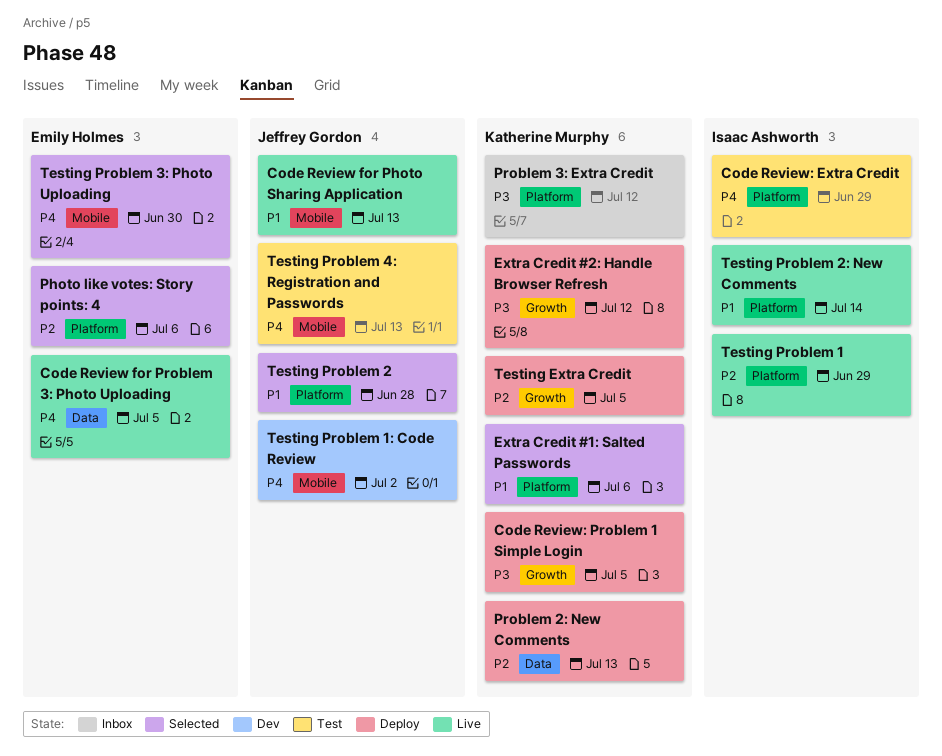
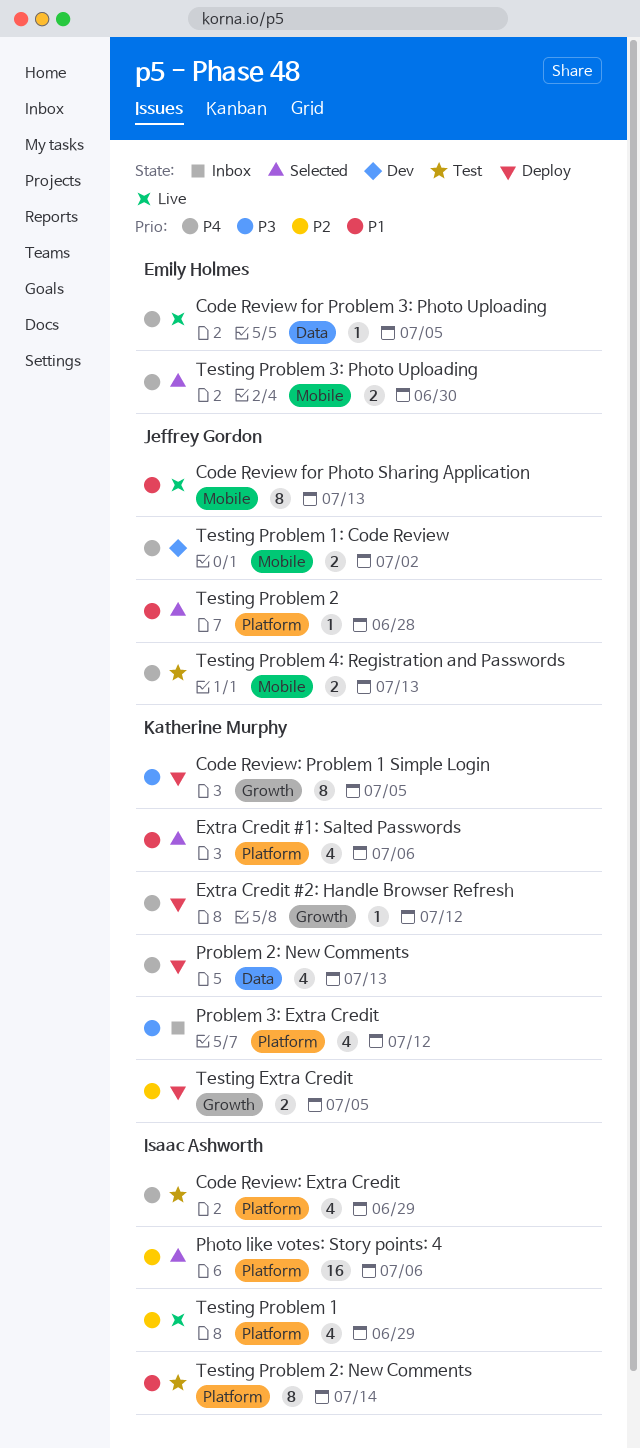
Extra Credit #2: Handle Browser Refresh, priority: P3 -> P4
Photo like votes: Story points: 4, owner: Emily Holmes -> Isaac Ashworth
Problem 2: New Comments, priority: P2 -> P4
Testing Problem 2: New Comments, status: Live -> Test

